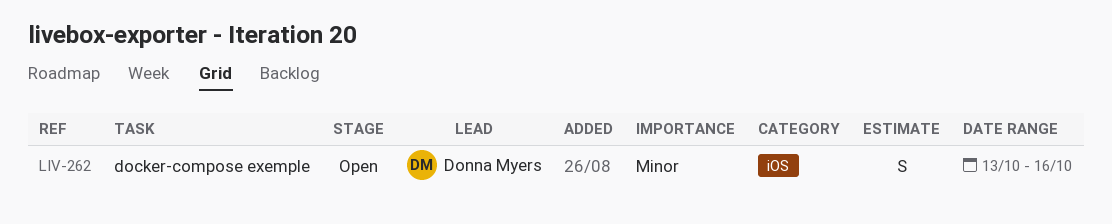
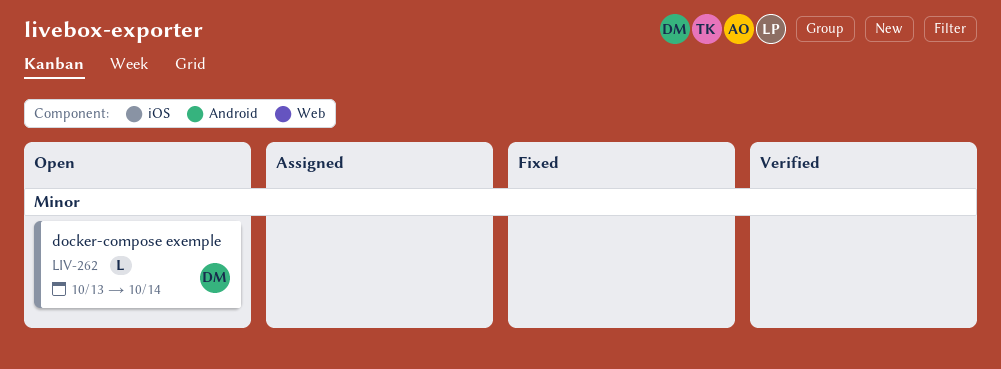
LIV-262, estimate: S -> L
LIV-262, due: Oct 16 -> Oct 14

